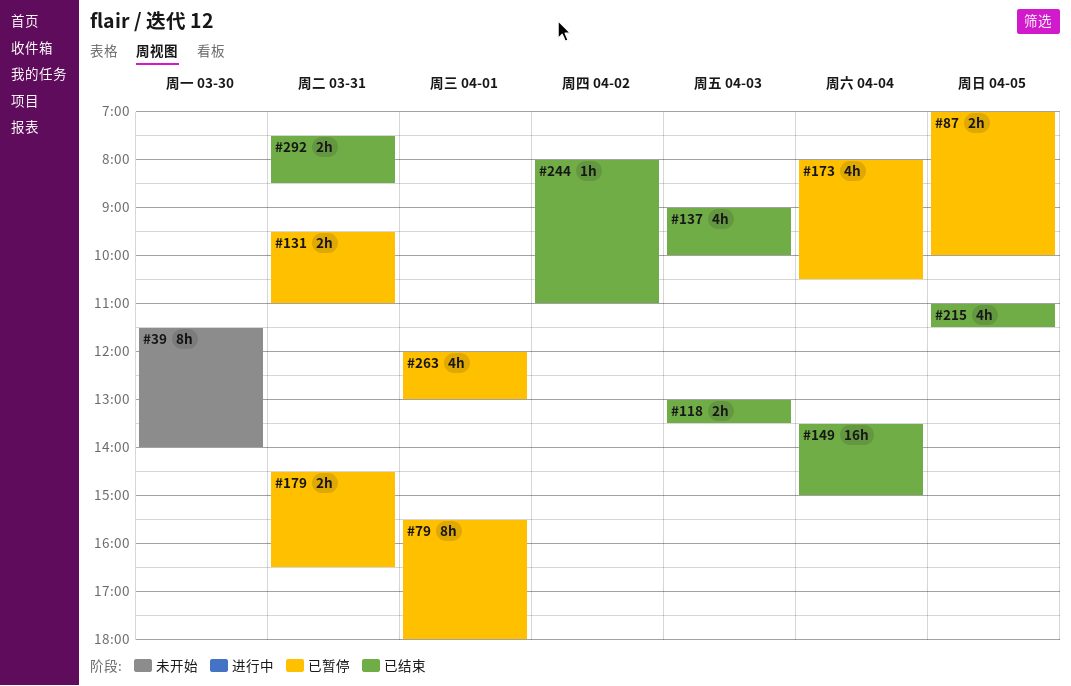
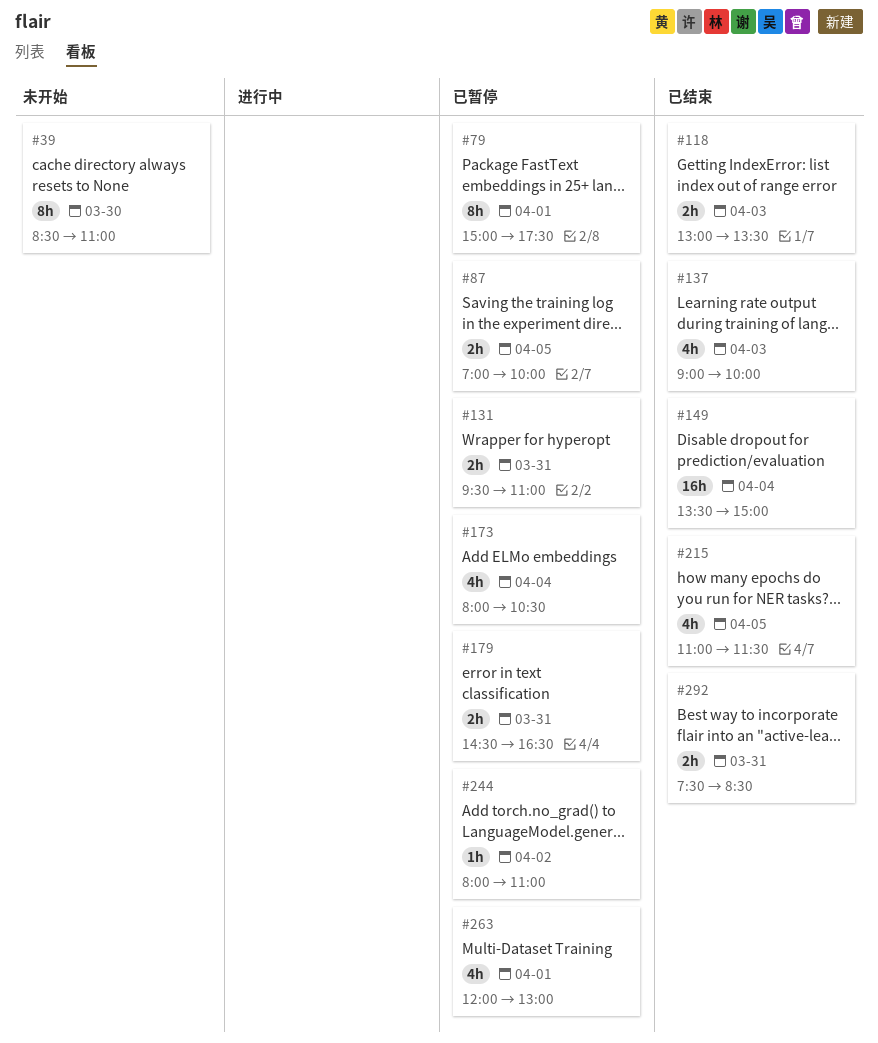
#39, begins: 11:30 -> 08:30
#39, ends: 14:00 -> 11:00
#79, begins: 15:30 -> 15:00
#79, ends: 18:00 -> 17:30
#244, status: 已结束 -> 已暂停

